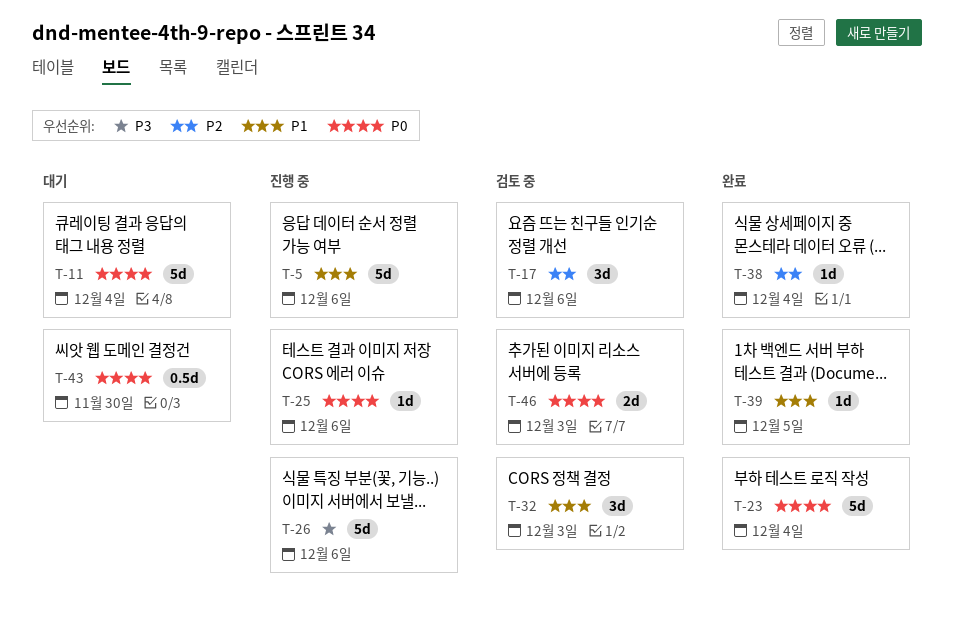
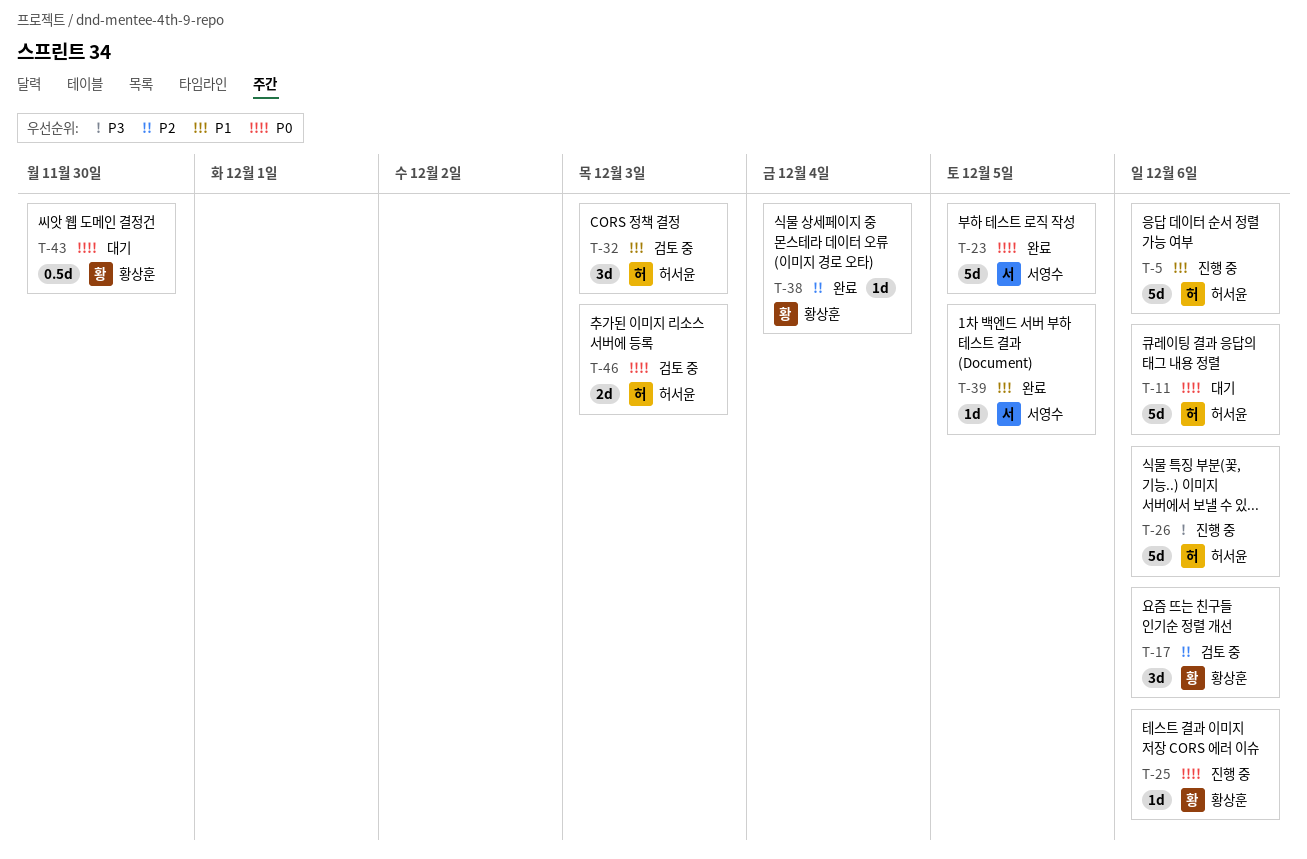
T-11, due: Dec 4 -> Dec 6
T-23, due: Dec 4 -> Dec 5

